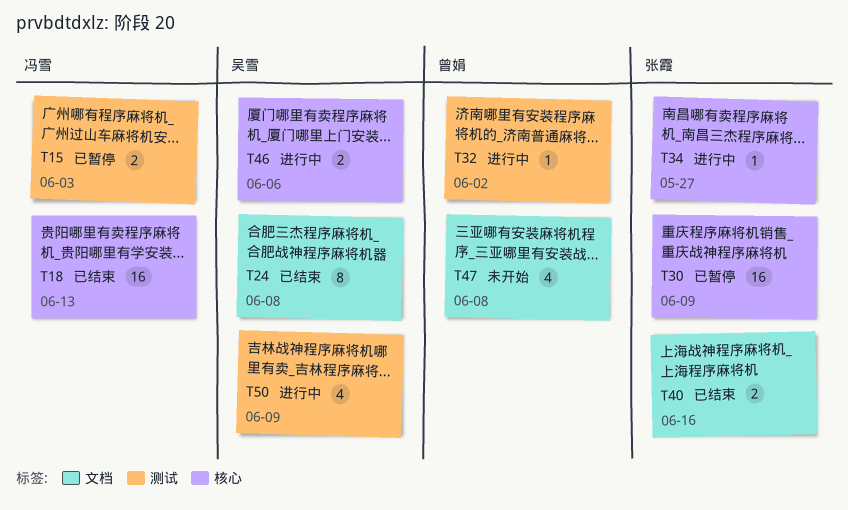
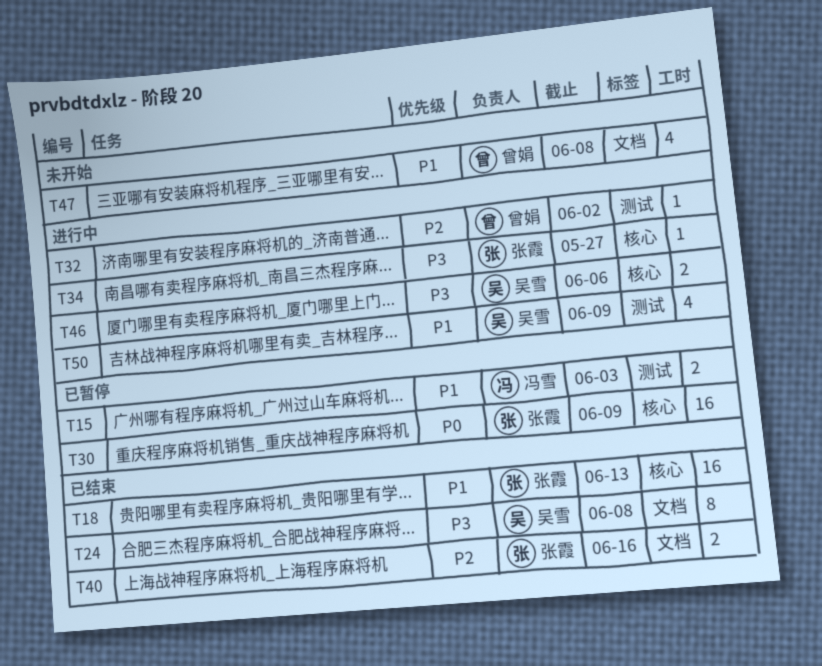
T18, owner: 冯雪 -> 张霞

